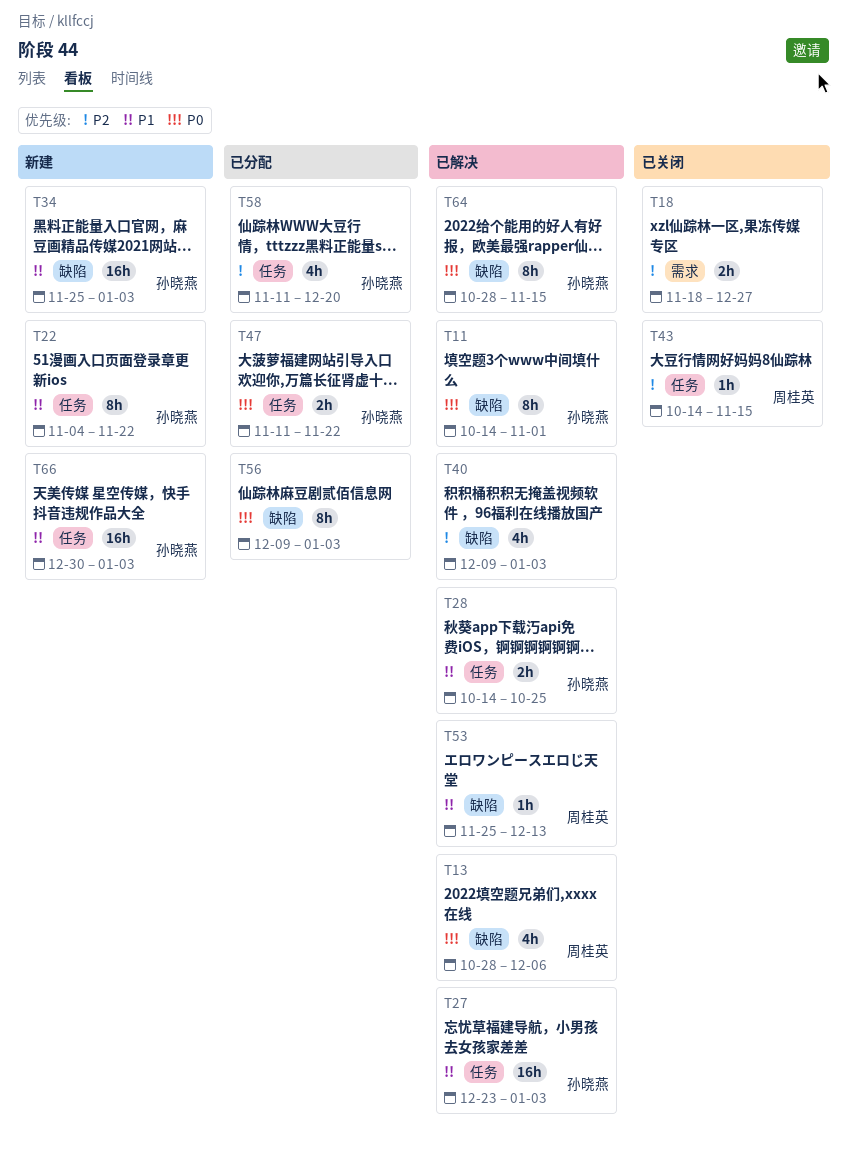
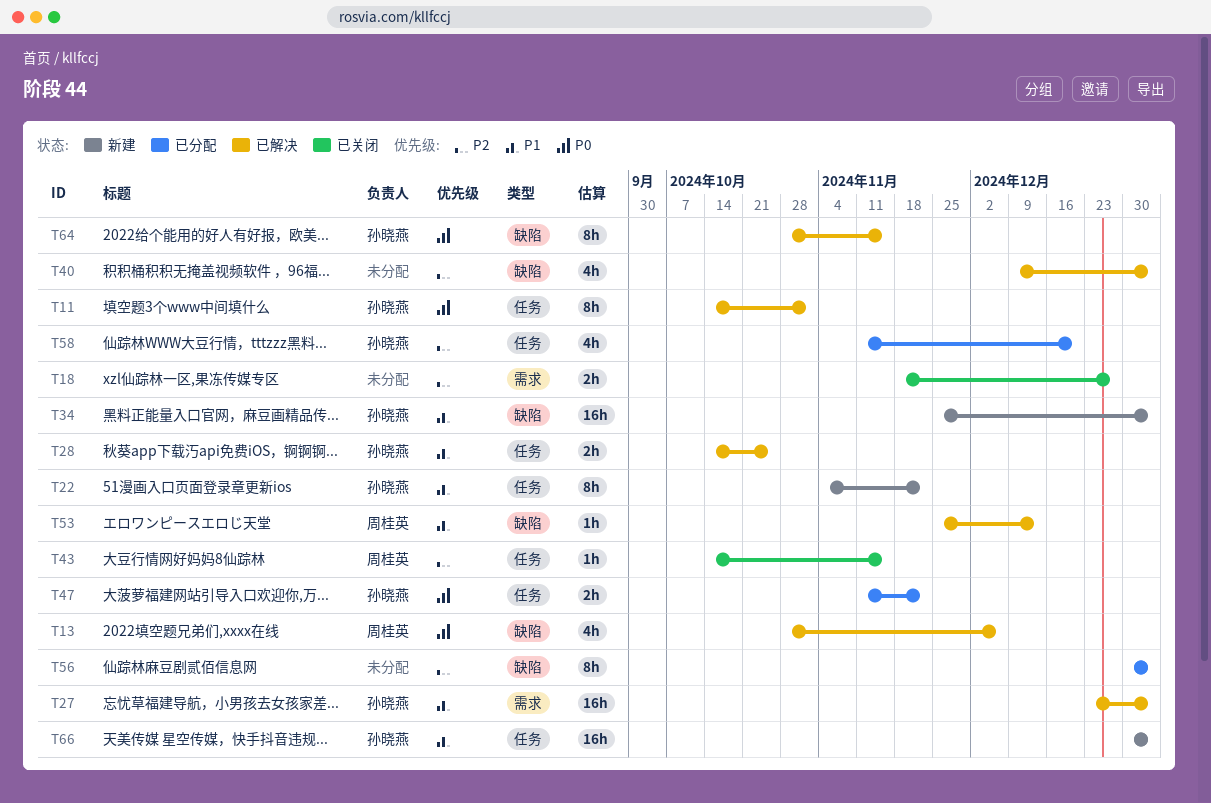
T11, label: 缺陷 -> 任务
T27, label: 任务 -> 需求
T56, priority: P0 -> P2
T56, start: Dec 9 -> Dec 30

